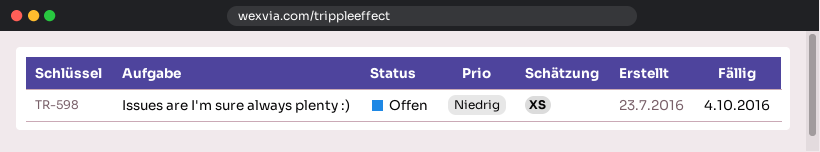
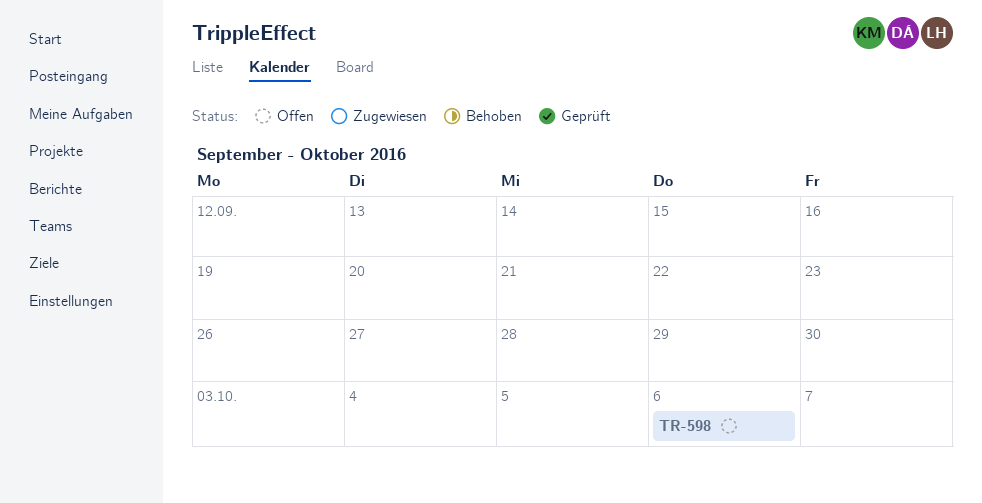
TR-598, due: Oct 4 -> Oct 6

